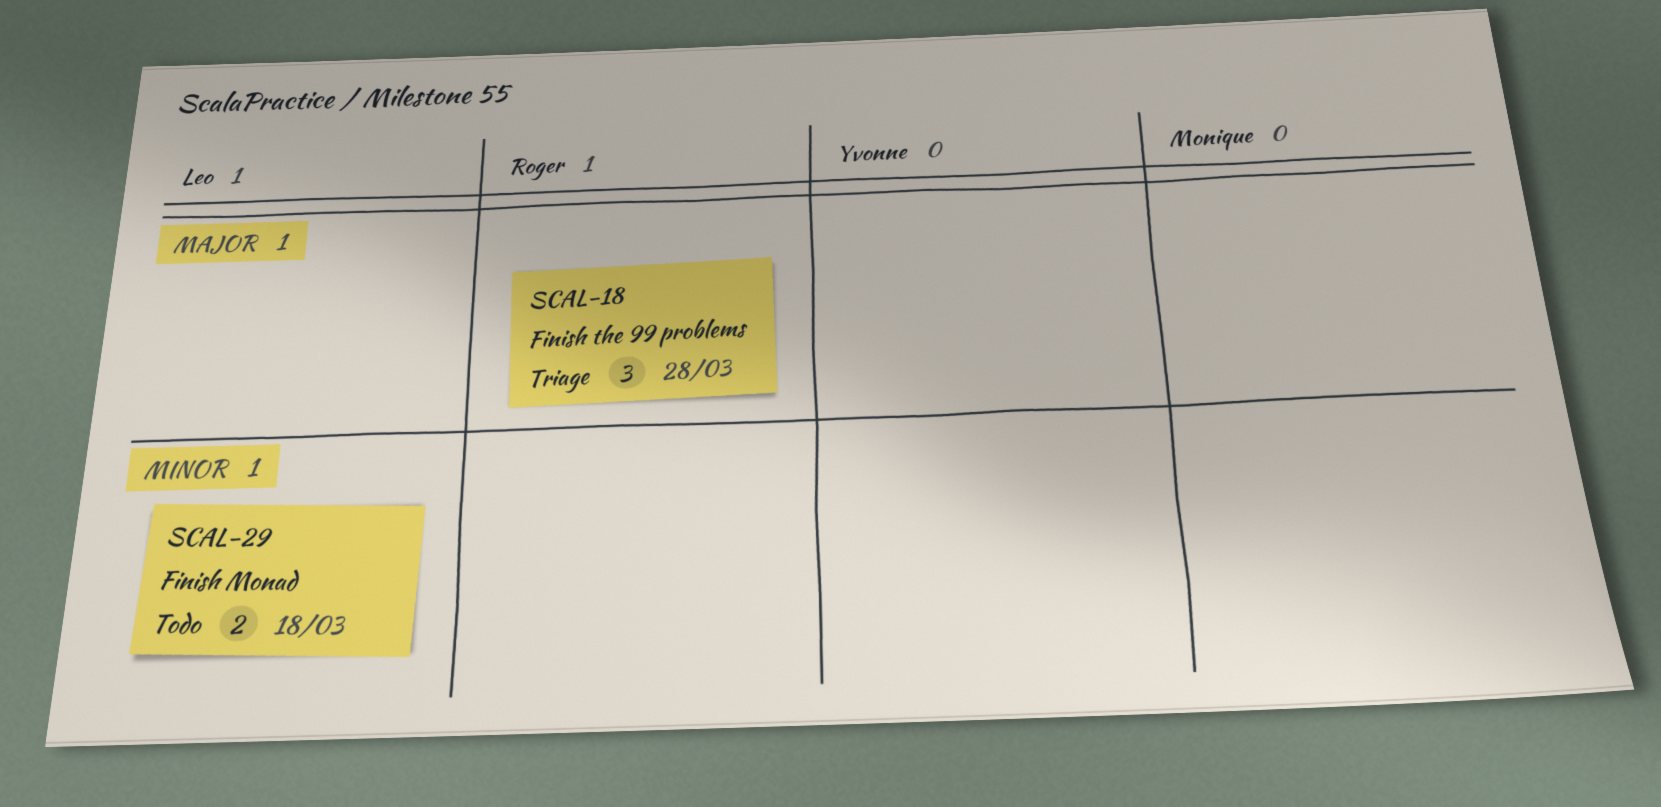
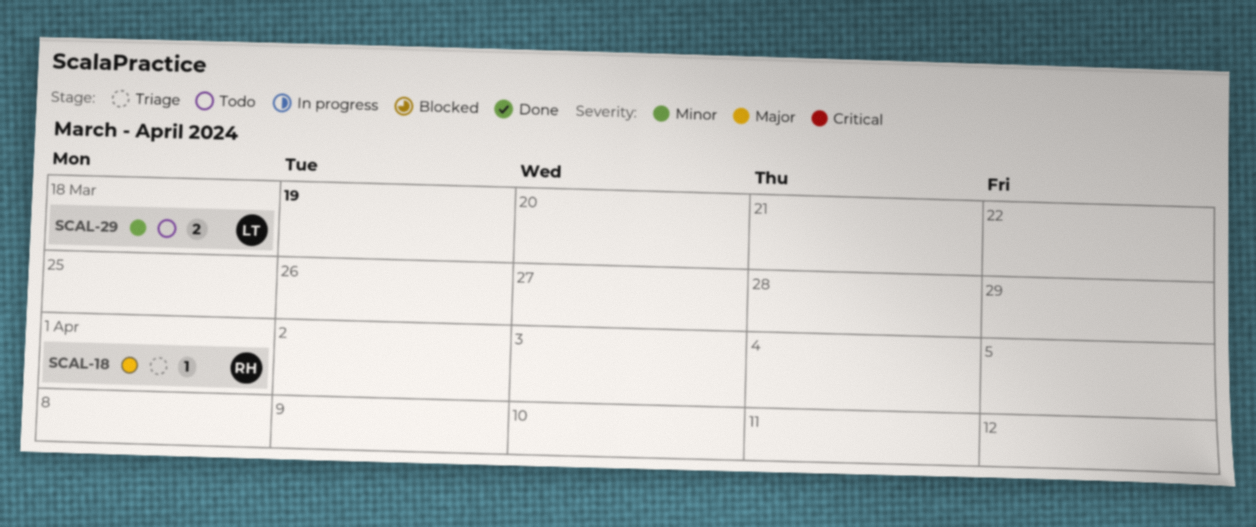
SCAL-18, estimate: 3 -> 1
SCAL-18, due: Mar 28 -> Apr 1

